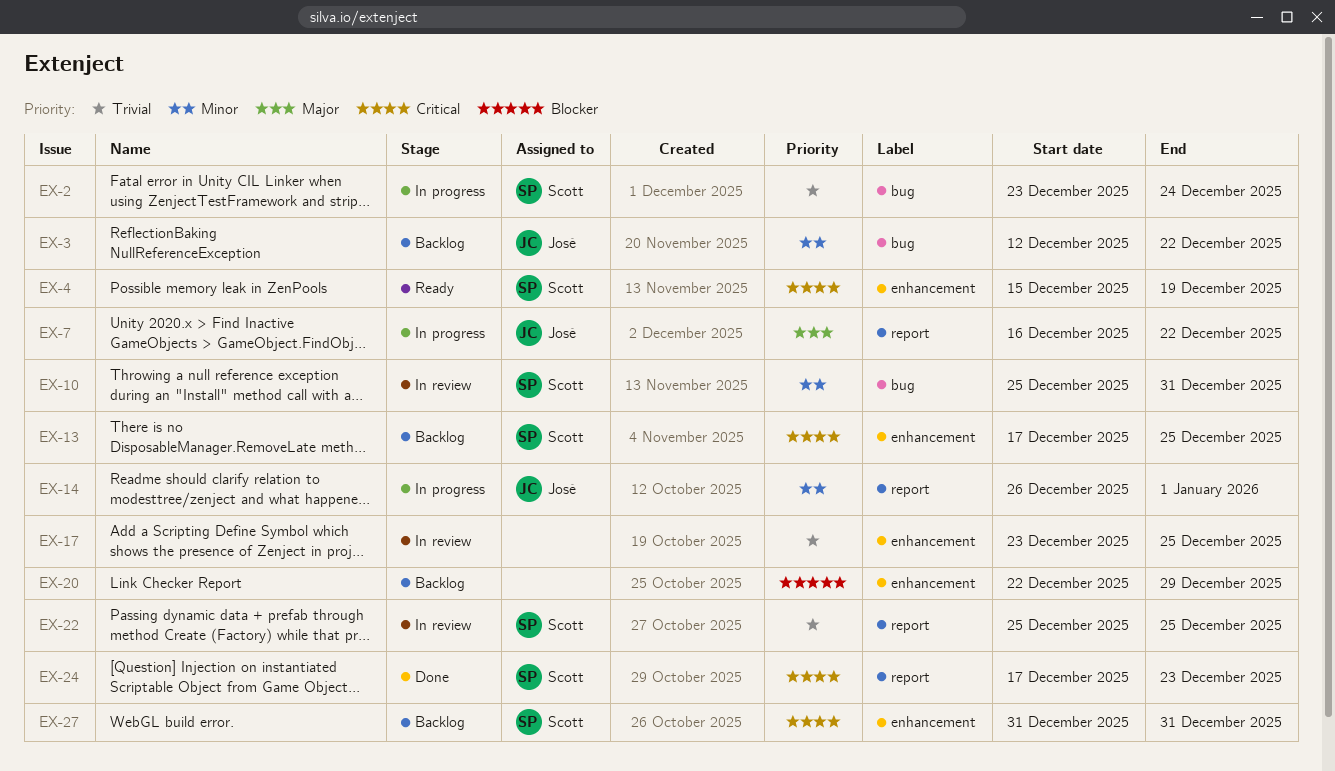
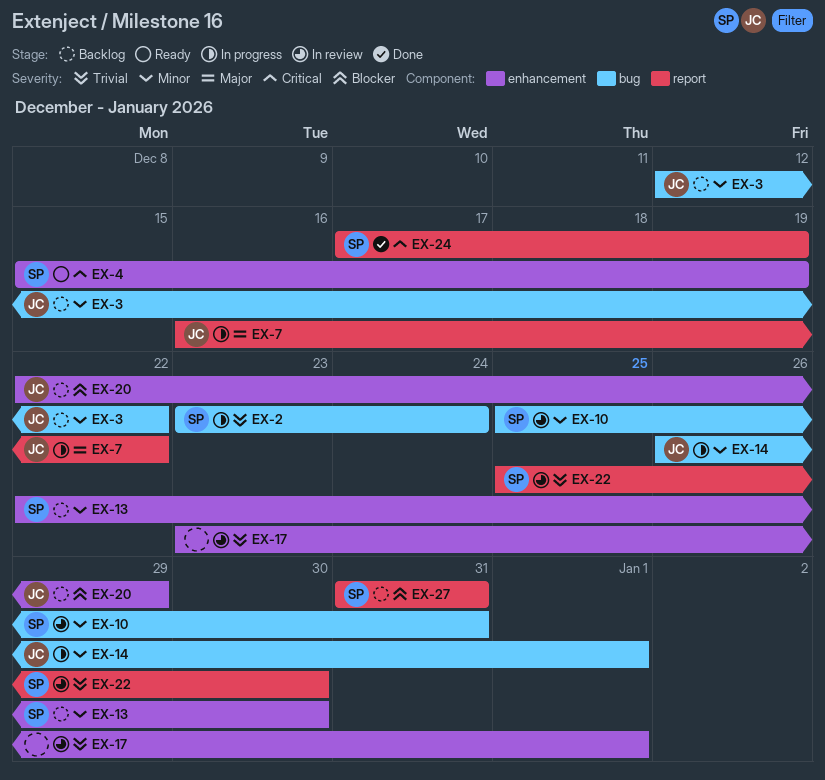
EX-13, priority: Critical -> Minor
EX-13, start: Dec 17 -> Dec 22
EX-13, due: Dec 25 -> Dec 30
EX-14, label: report -> bug
EX-17, due: Dec 25 -> Jan 1
EX-20, owner: none -> José
EX-22, due: Dec 25 -> Dec 30
EX-24, due: Dec 23 -> Dec 19
EX-27, priority: Critical -> Blocker
EX-27, label: enhancement -> report

